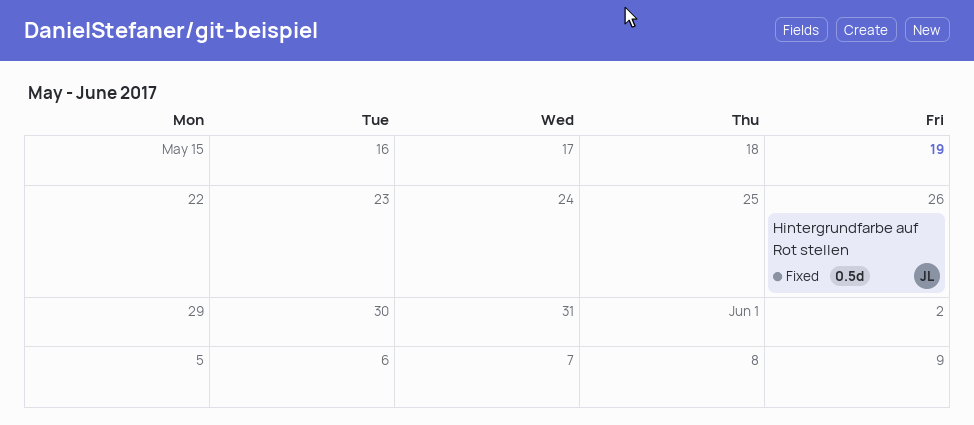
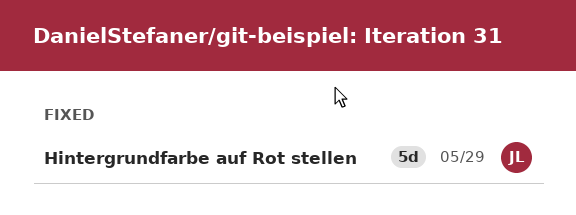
Hintergrundfarbe auf Rot stellen, estimate: 0.5d -> 5d
Hintergrundfarbe auf Rot stellen, due: May 26 -> May 29

